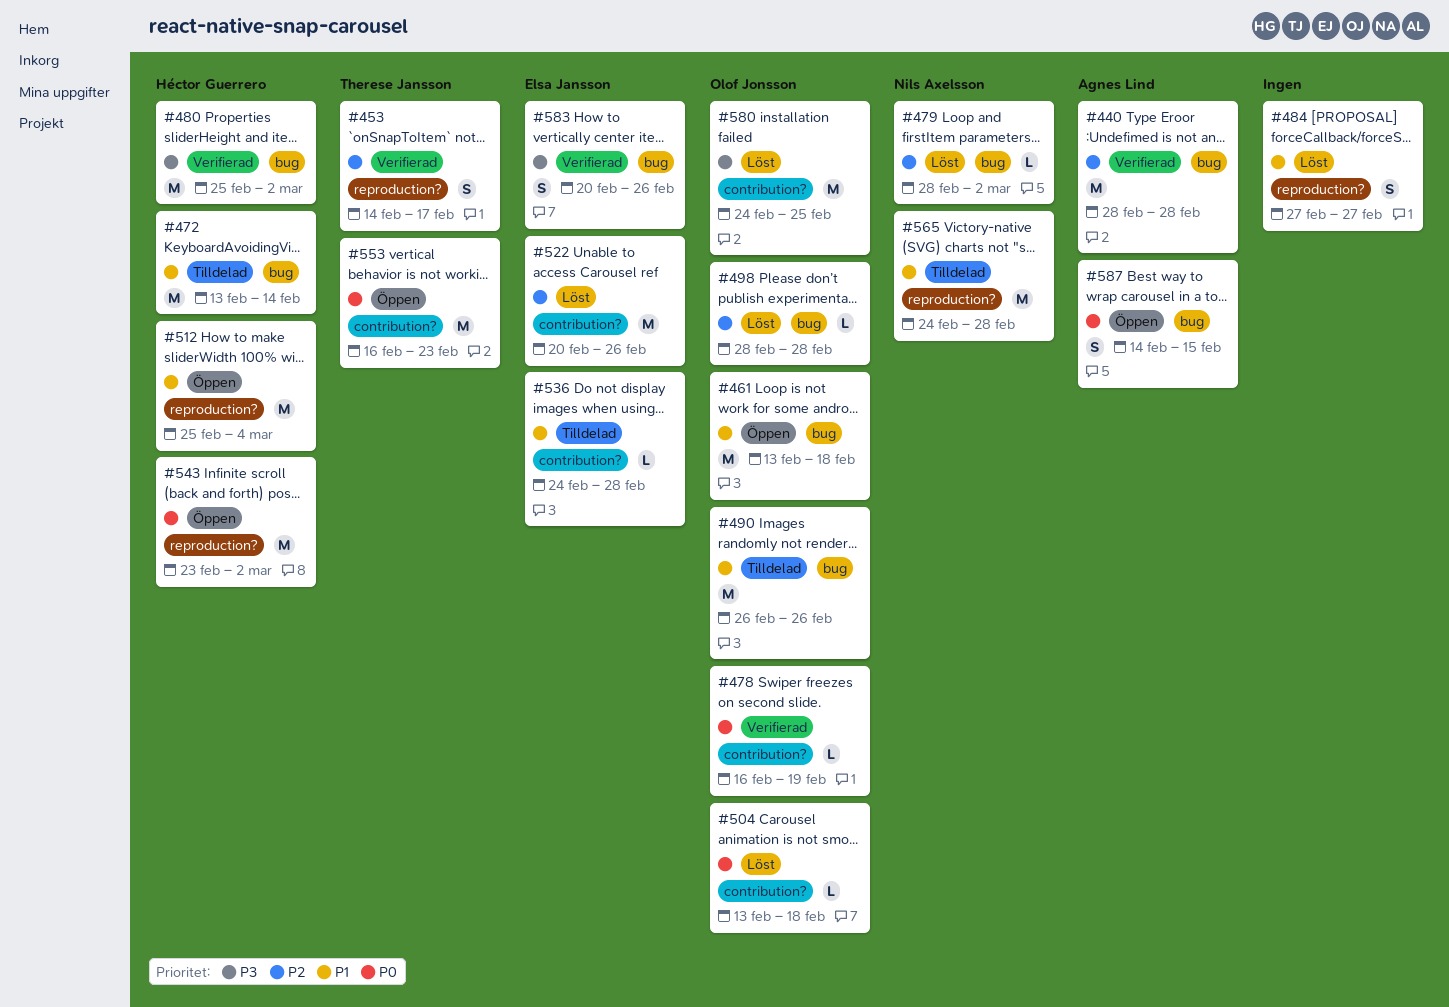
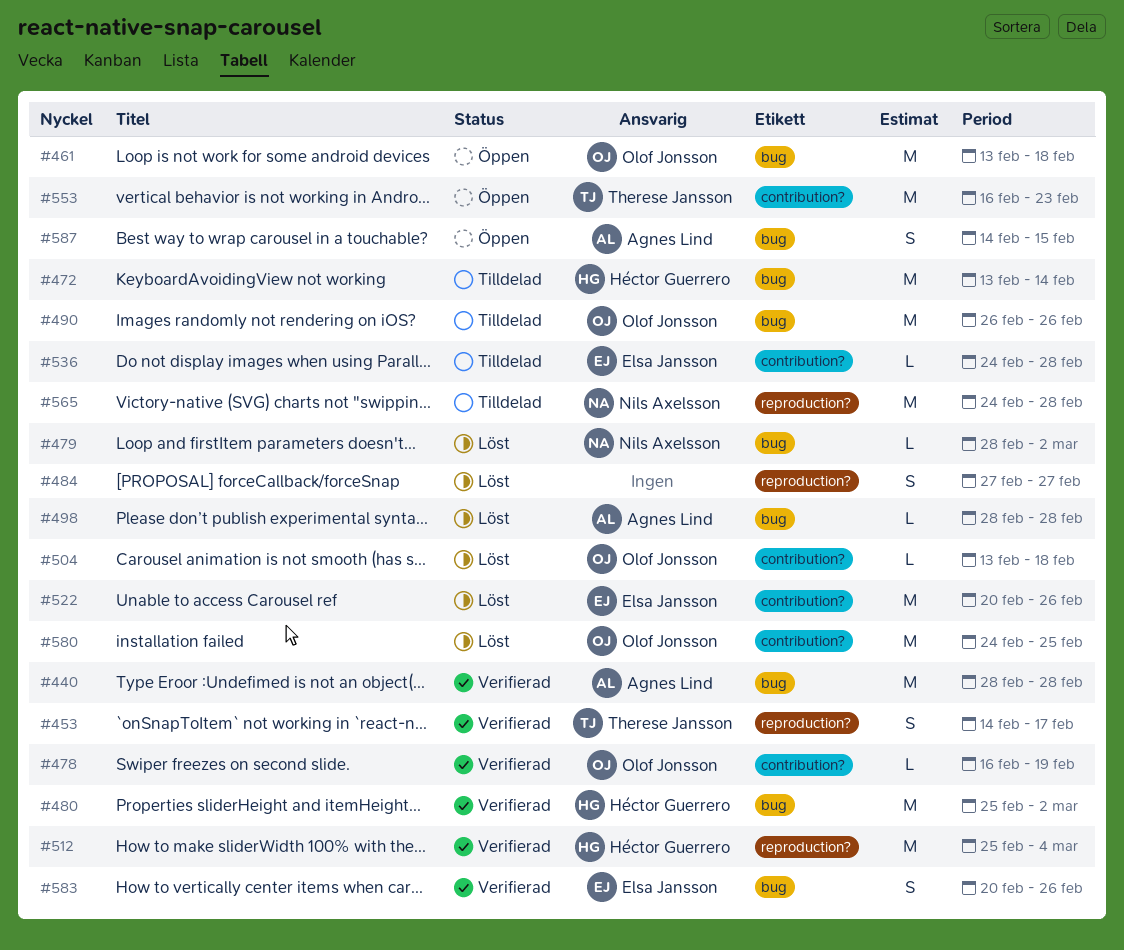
#498, owner: Olof Jonsson -> Agnes Lind
#512, status: Öppen -> Verifierad
#543: present -> none

